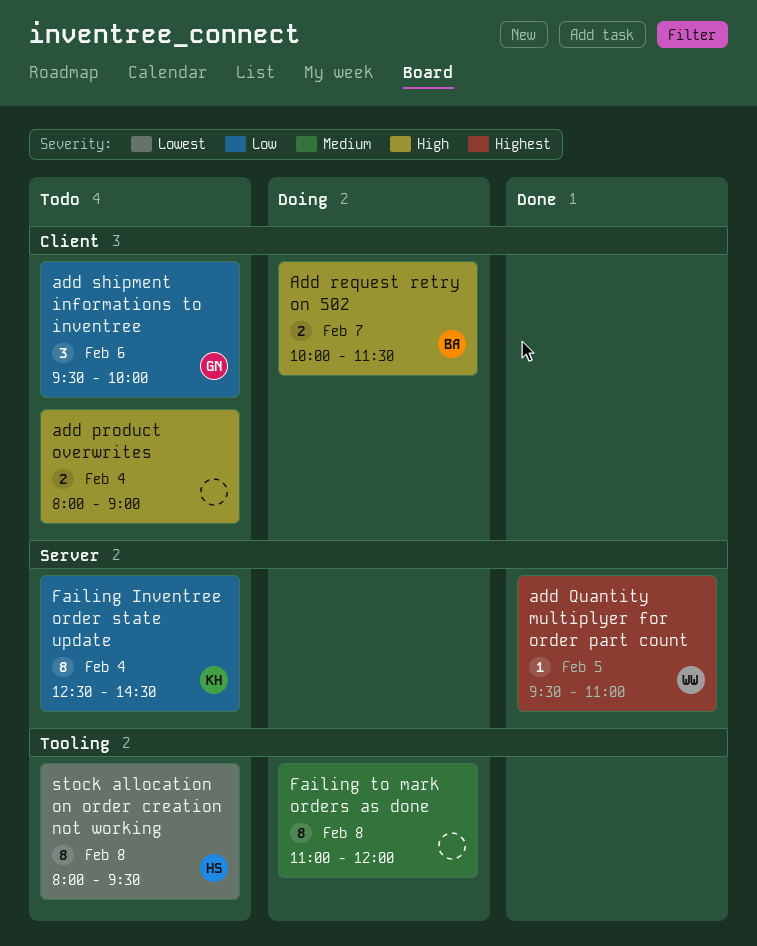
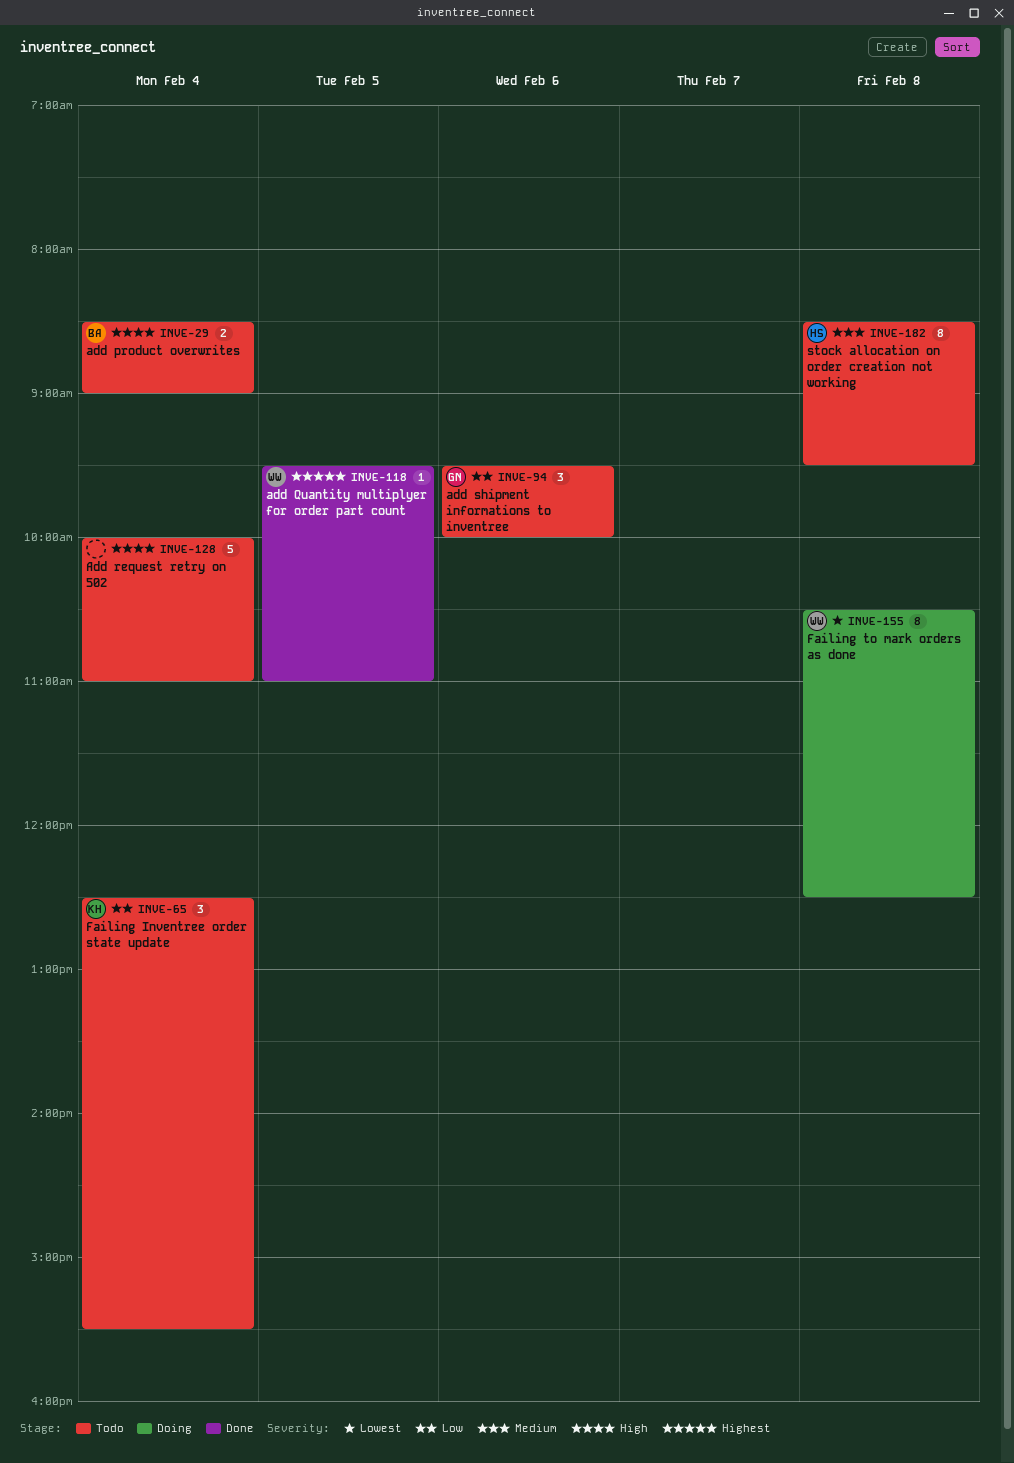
add product overwrites, owner: none -> BA
add product overwrites, begins: 08:00 -> 08:30
Add request retry on 502, status: Doing -> Todo
Add request retry on 502, owner: BA -> none
Add request retry on 502, estimate: 2 -> 5
Add request retry on 502, day: Feb 7 -> Feb 4
Add request retry on 502, ends: 11:30 -> 11:00
Failing Inventree order state update, estimate: 8 -> 3
Failing Inventree order state update, ends: 14:30 -> 15:30
Failing to mark orders as done, owner: none -> WW
Failing to mark orders as done, priority: Medium -> Lowest
Failing to mark orders as done, begins: 11:00 -> 10:30
Failing to mark orders as done, ends: 12:00 -> 12:30
stock allocation on order creation not working, priority: Lowest -> Medium
stock allocation on order creation not working, begins: 08:00 -> 08:30

